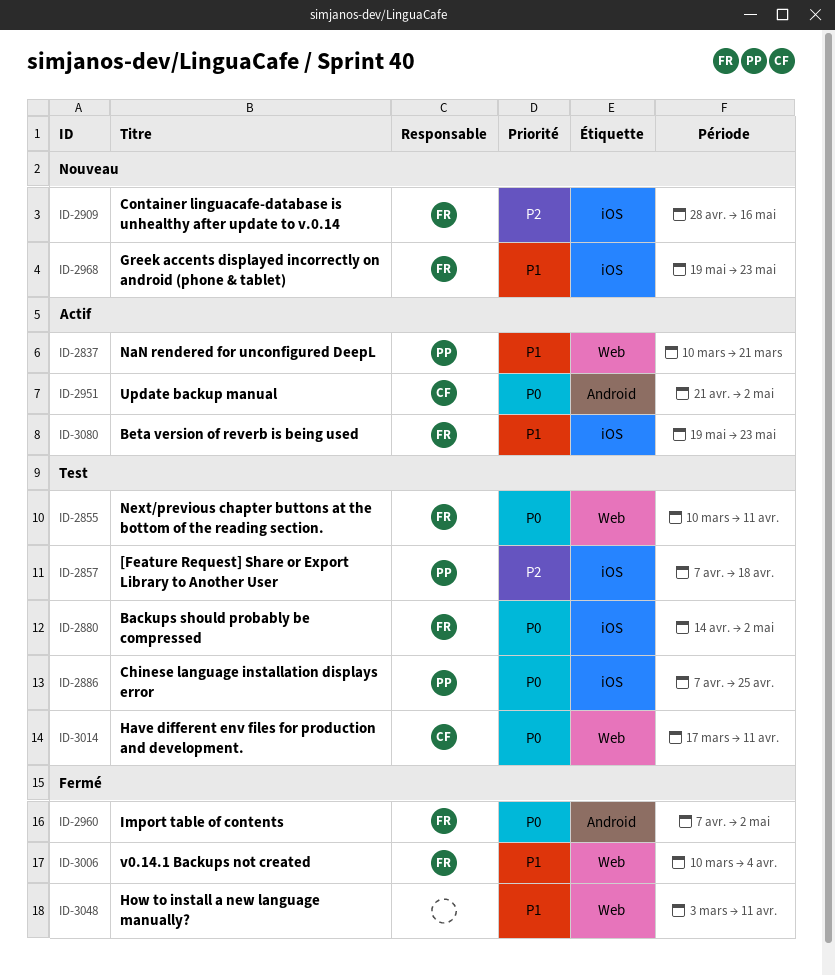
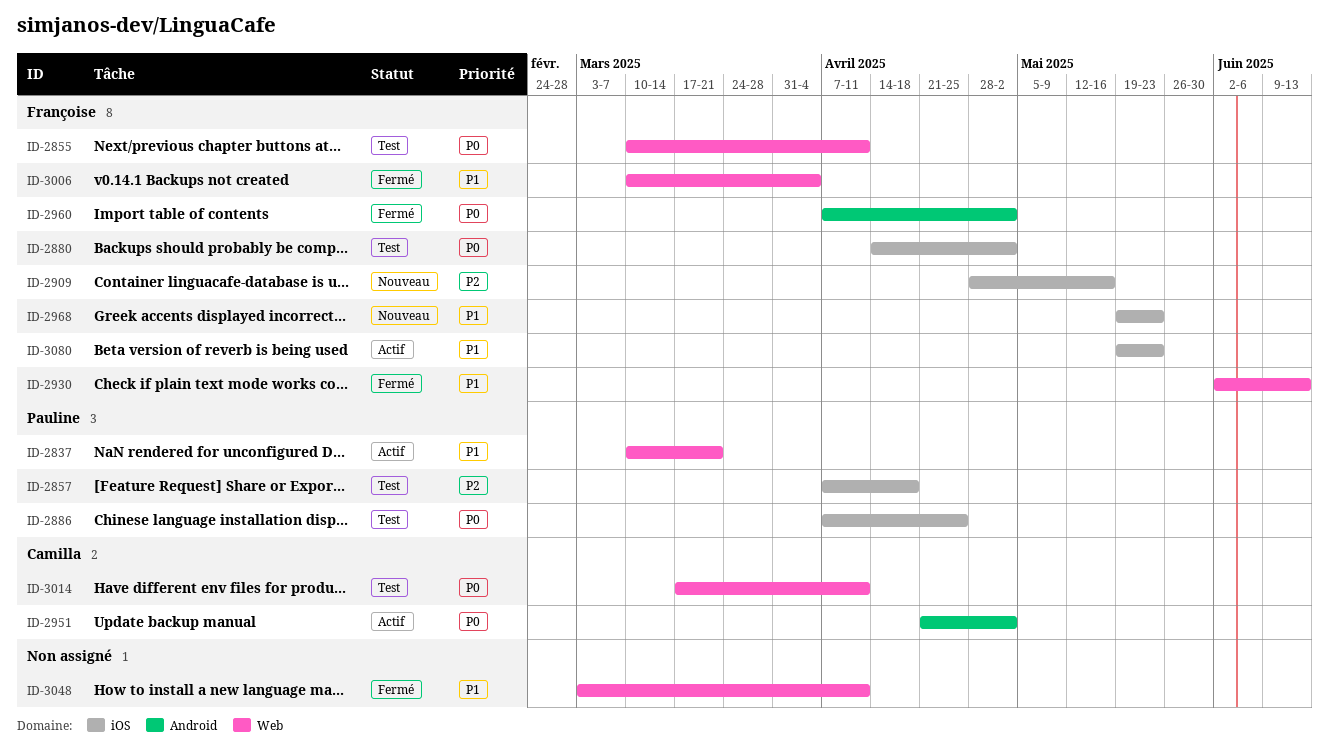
ID-2930: none -> present

